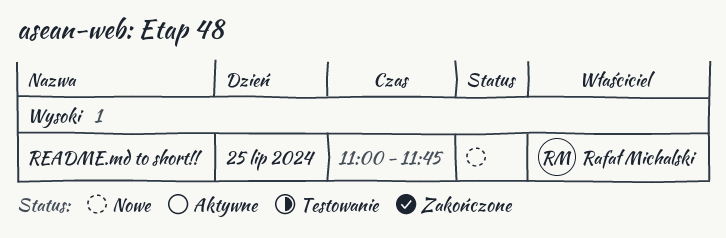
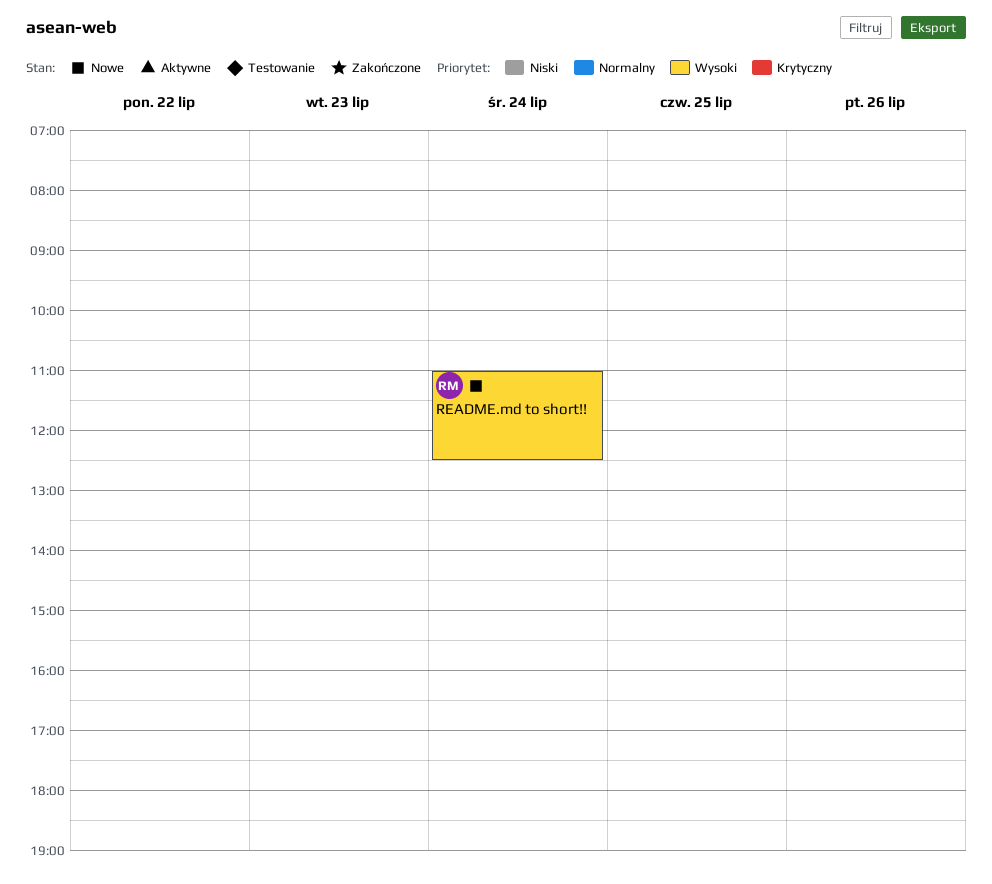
README.md to short!!, day: Jul 25 -> Jul 24
README.md to short!!, ends: 11:45 -> 12:30

